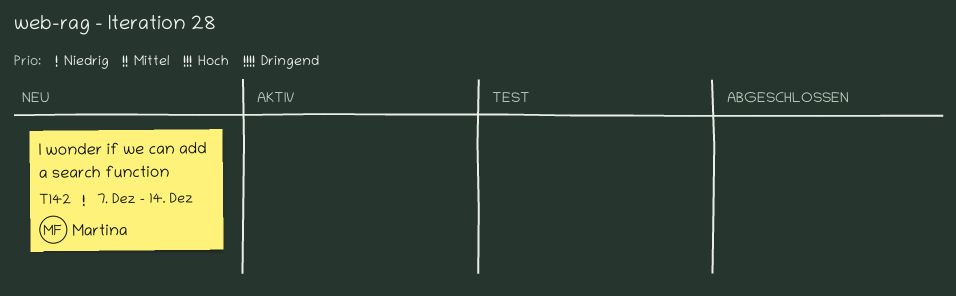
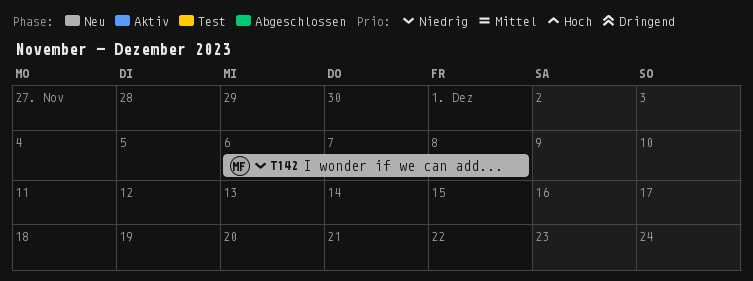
T142, start: Dec 7 -> Dec 6
T142, due: Dec 14 -> Dec 8

